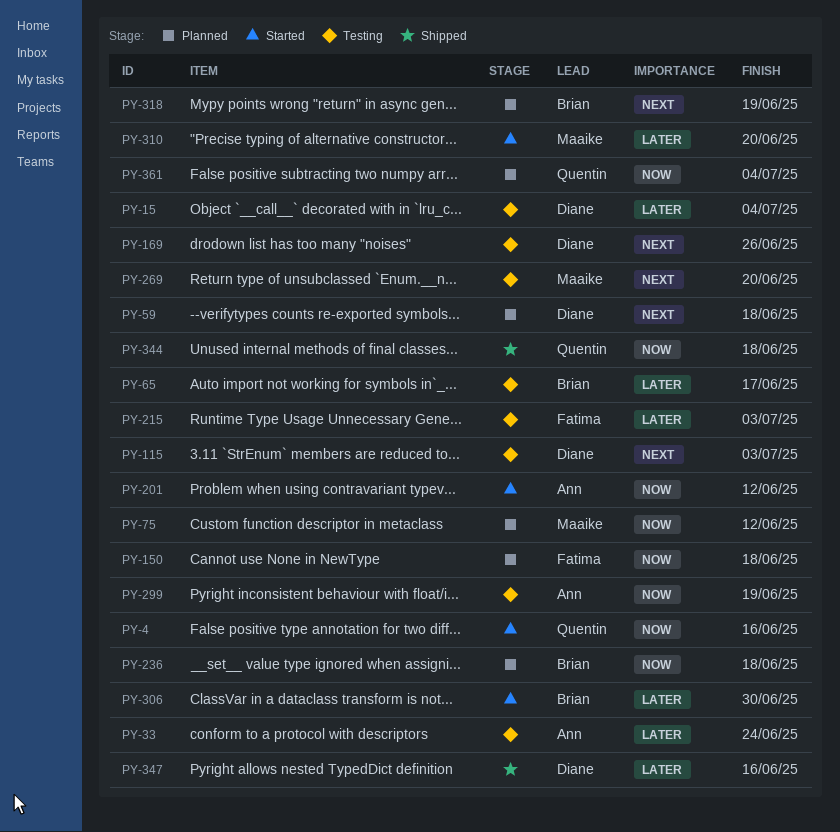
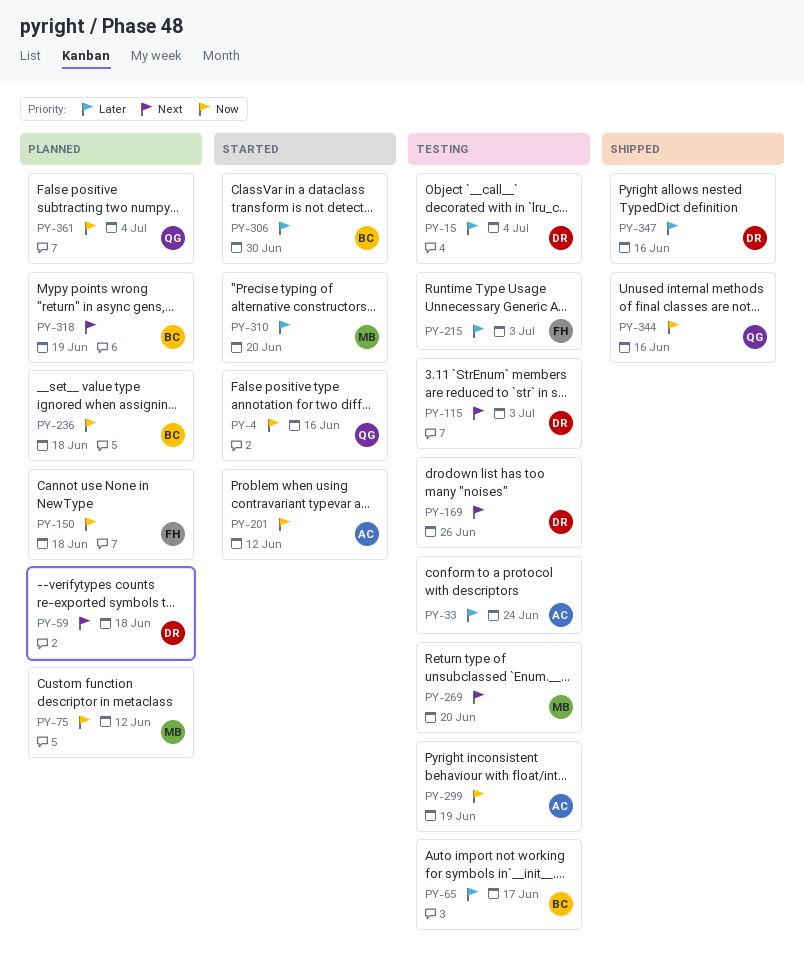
PY-344, due: Jun 18 -> Jun 16

